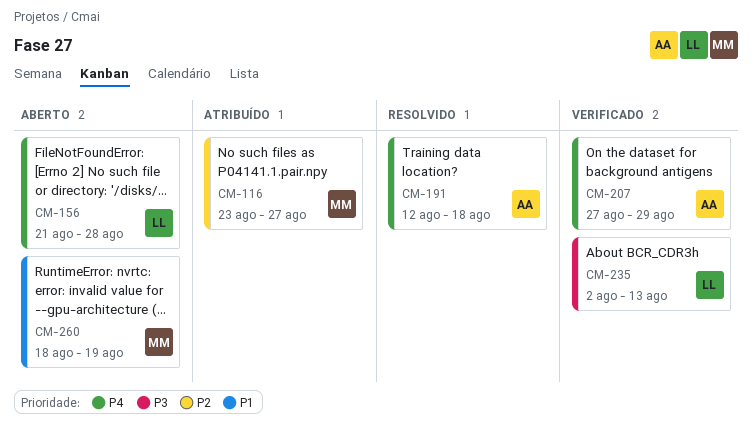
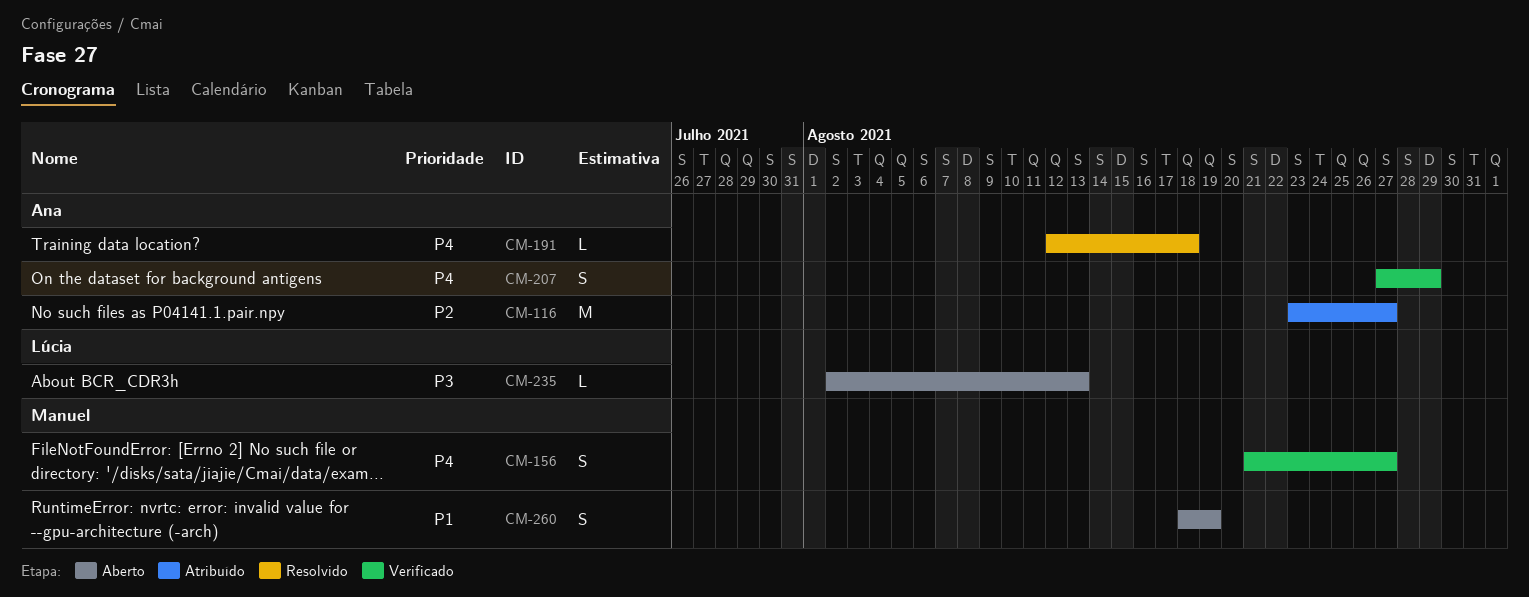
CM-116, owner: Manuel -> Ana
CM-156, status: Aberto -> Verificado
CM-156, owner: Lúcia -> Manuel
CM-156, due: Aug 28 -> Aug 27
CM-235, status: Verificado -> Aberto

